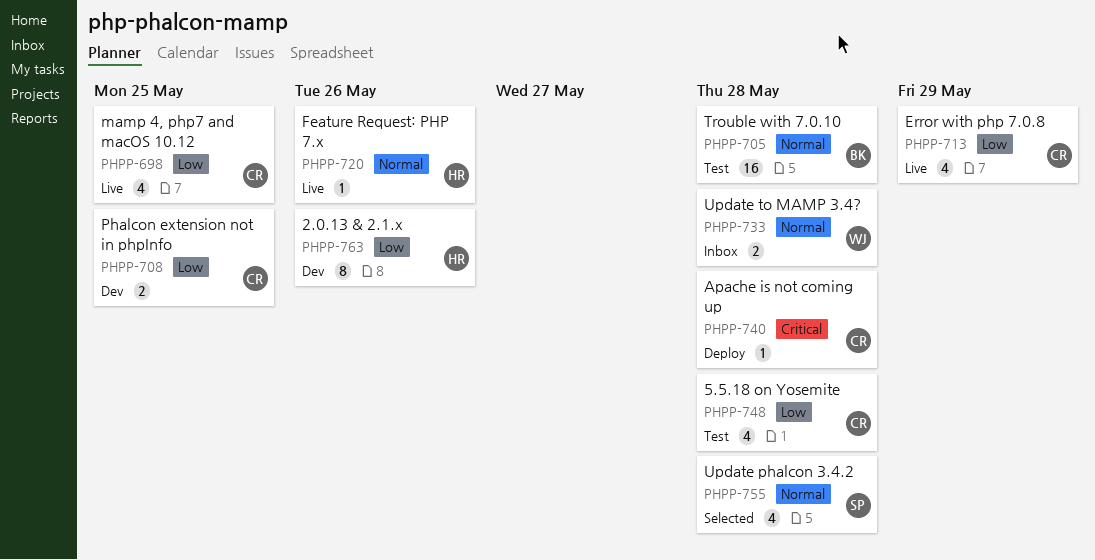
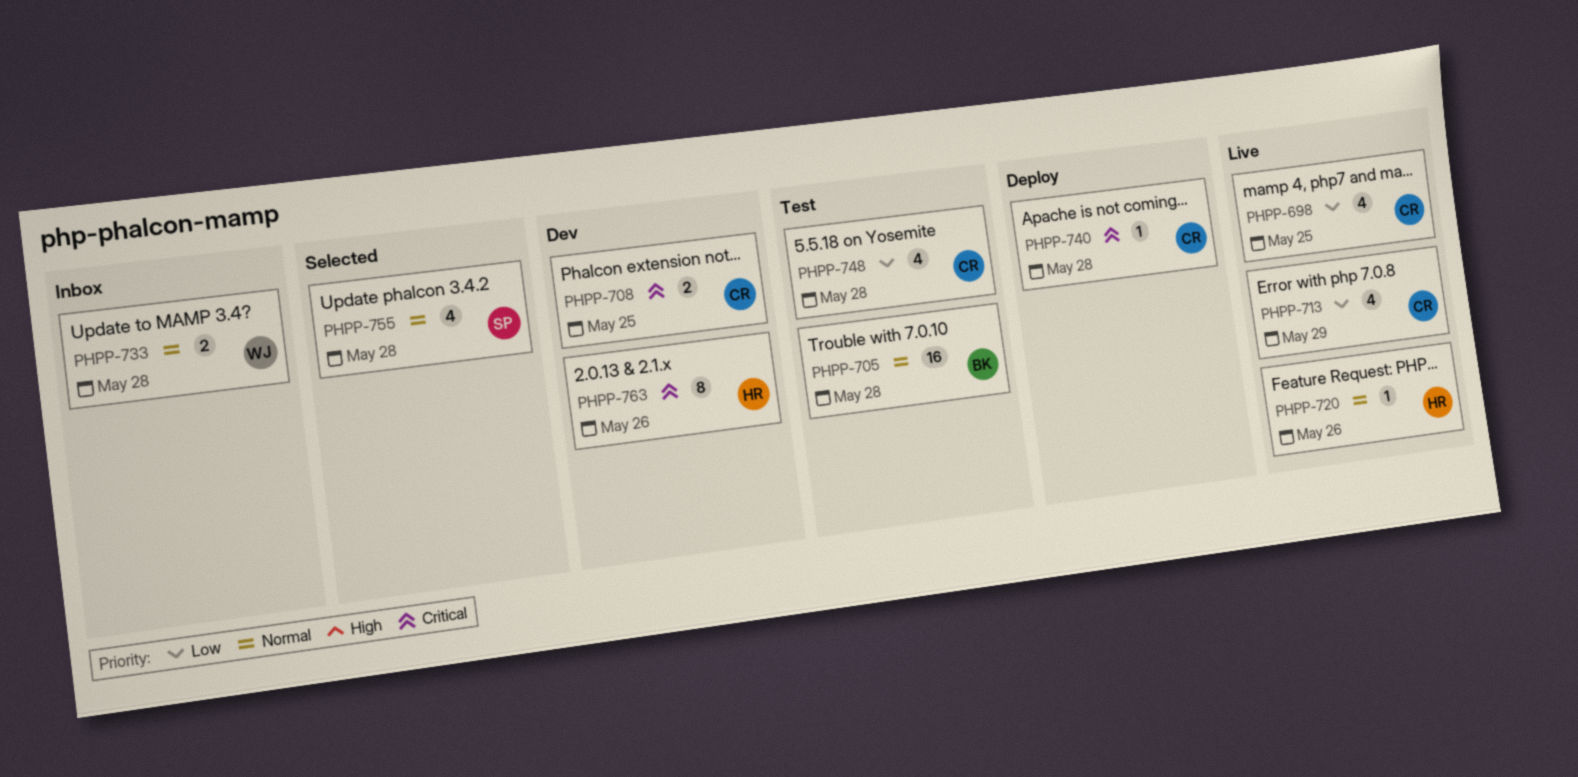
PHPP-708, priority: Low -> Critical
PHPP-763, priority: Low -> Critical

